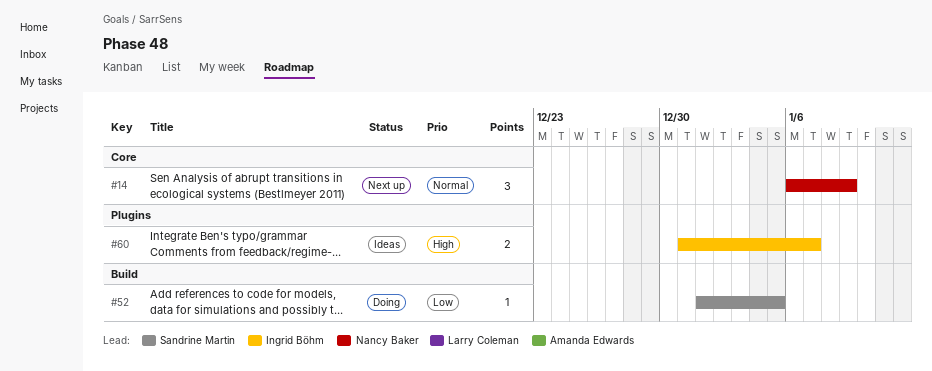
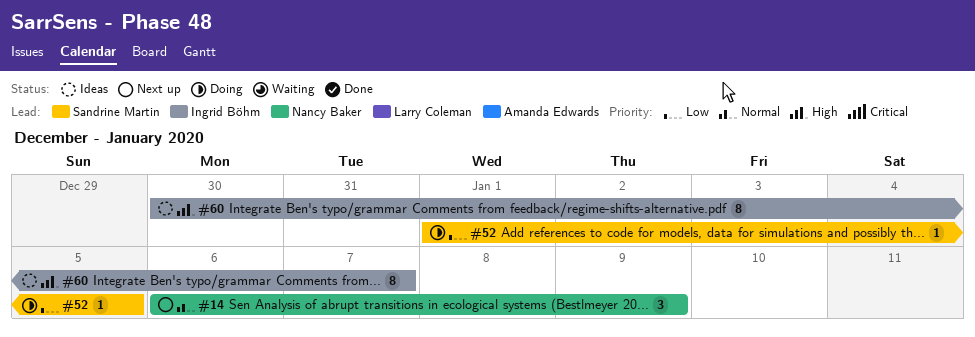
#60, estimate: 2 -> 8
#60, start: Dec 31 -> Dec 30

